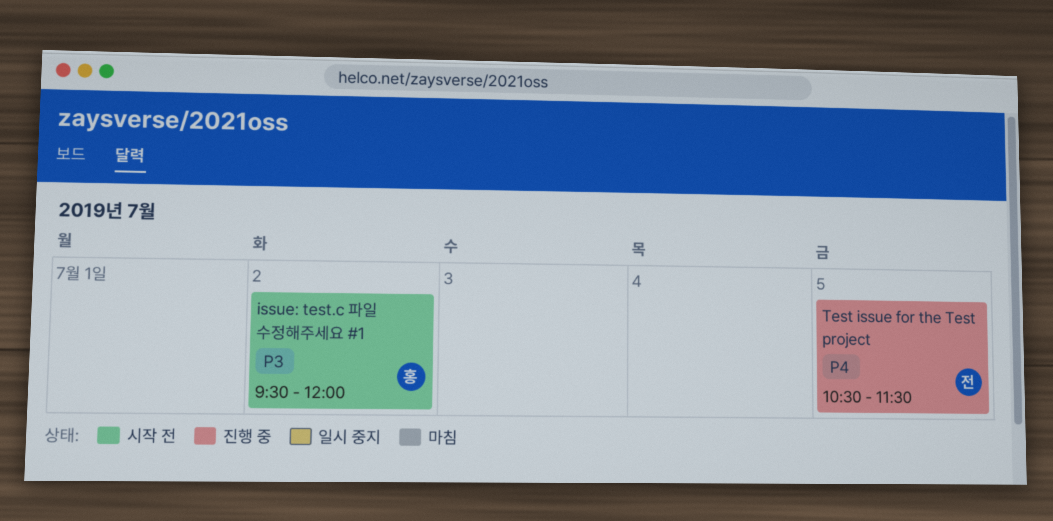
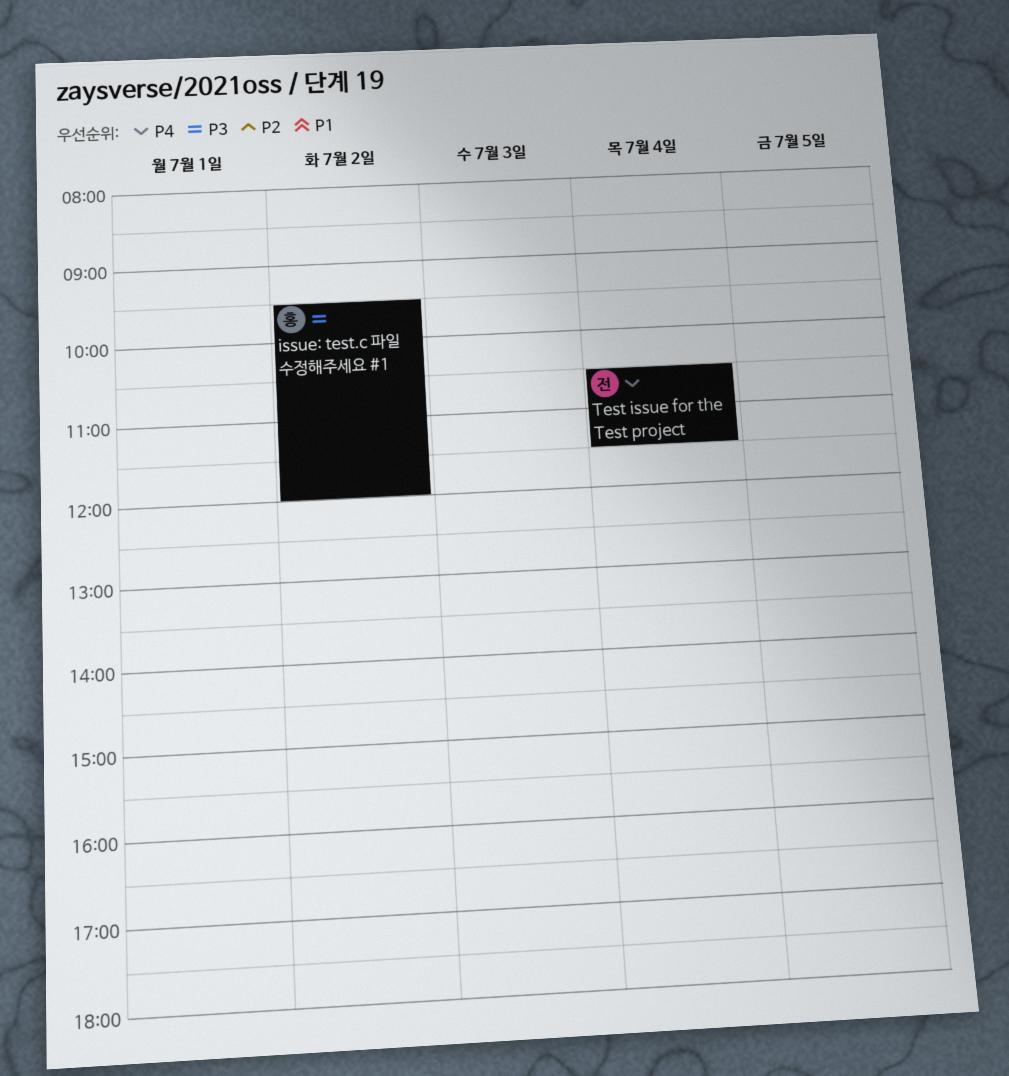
Test issue for the Test project, day: Jul 5 -> Jul 4

